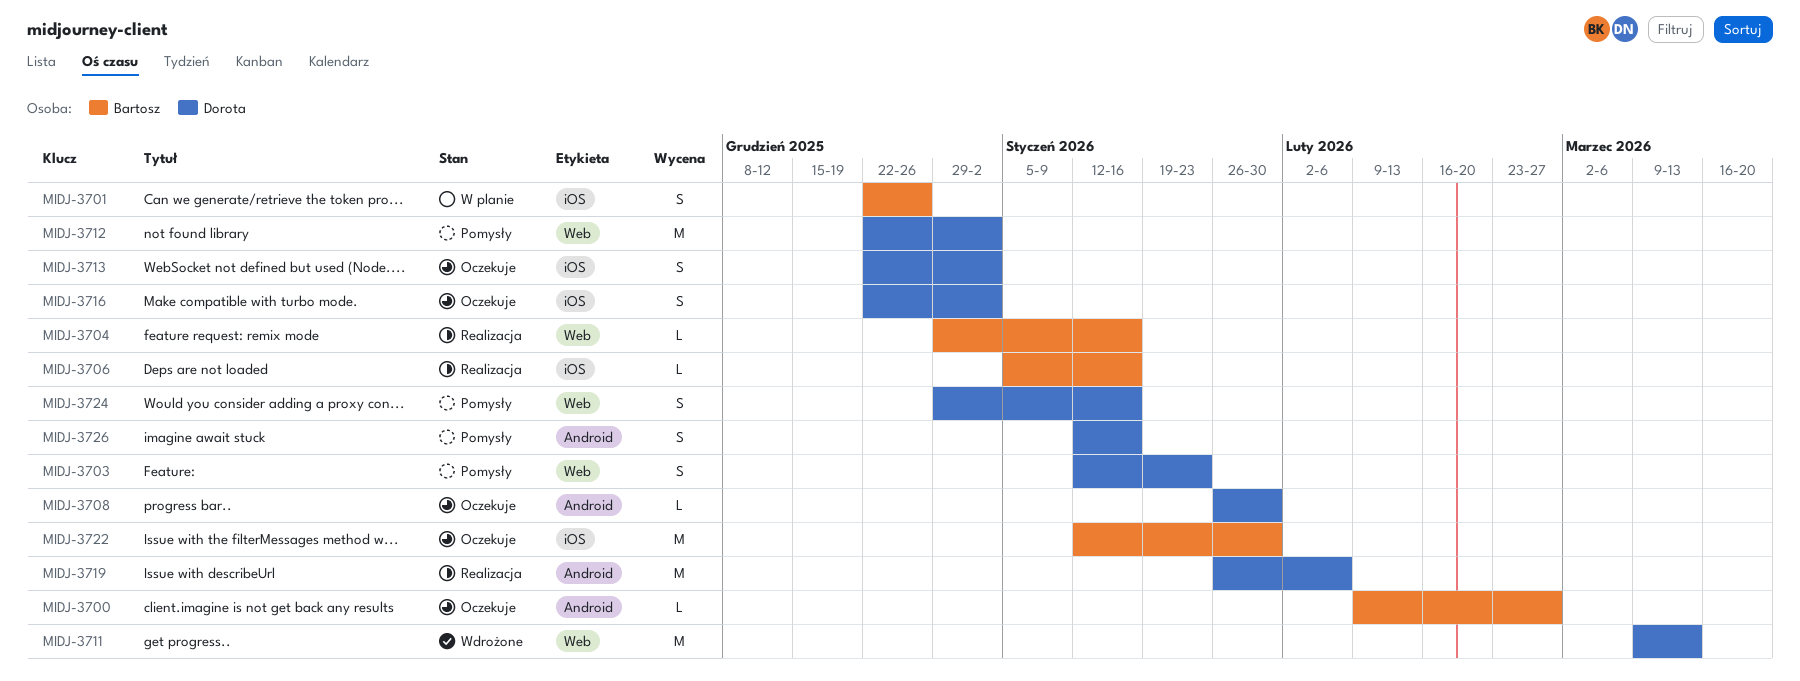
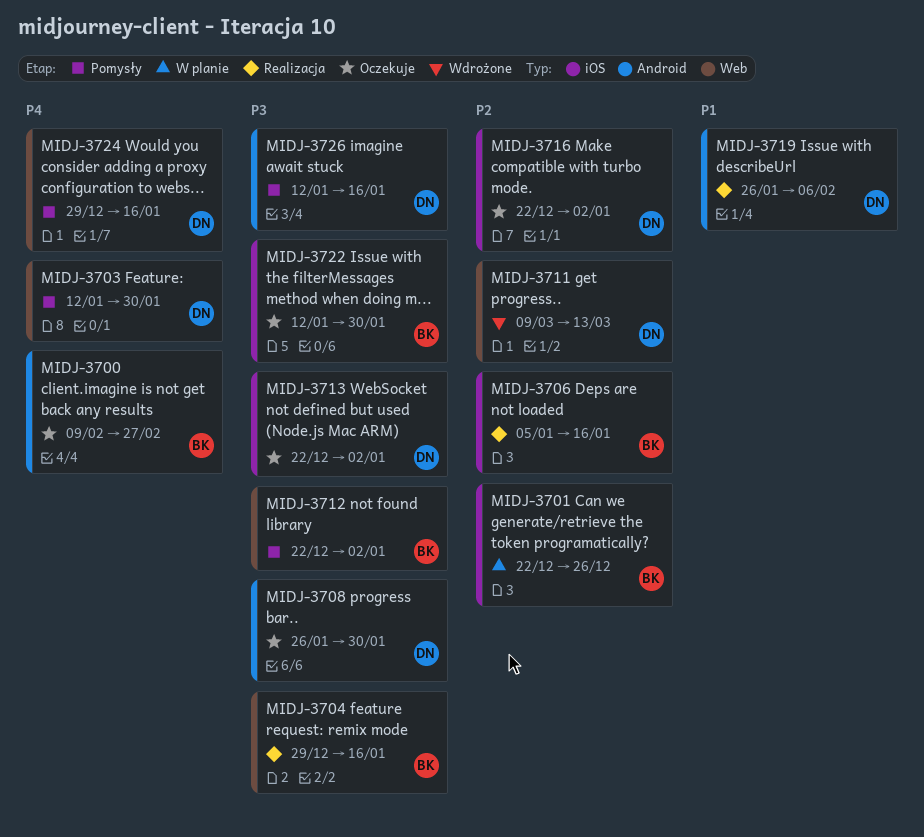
MIDJ-3703, due: Jan 23 -> Jan 30
MIDJ-3712, owner: Dorota -> Bartosz

